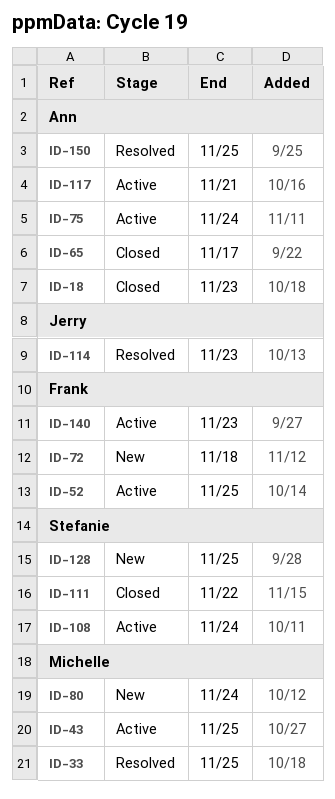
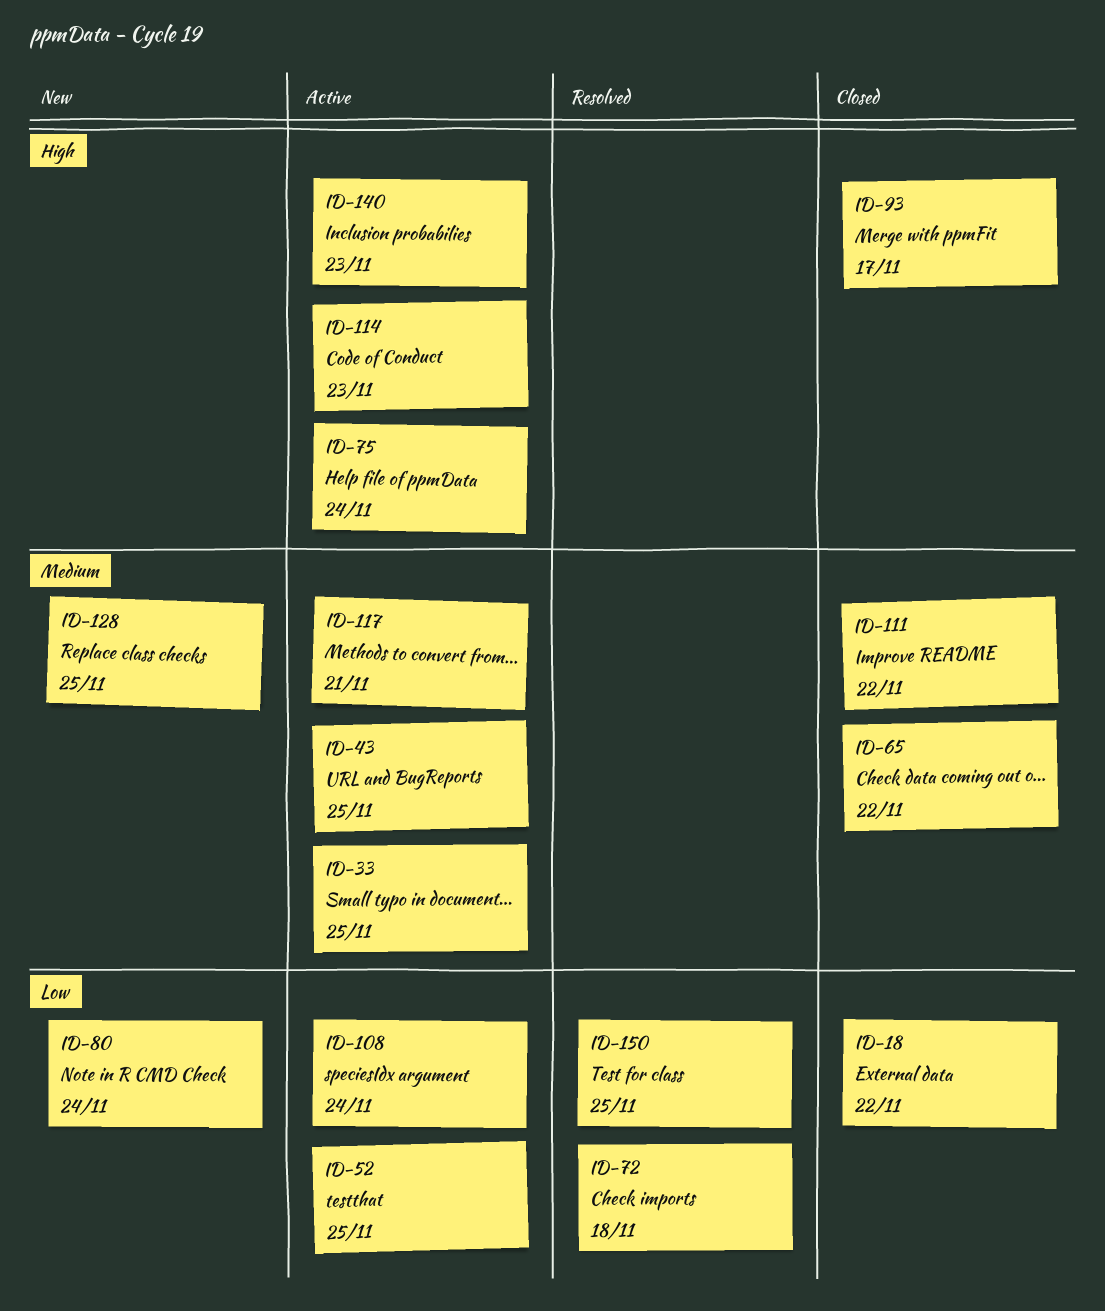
ID-18, due: Nov 23 -> Nov 22
ID-33, status: Resolved -> Active
ID-65, due: Nov 17 -> Nov 22
ID-72, status: New -> Resolved
ID-93: none -> present
ID-114, status: Resolved -> Active

